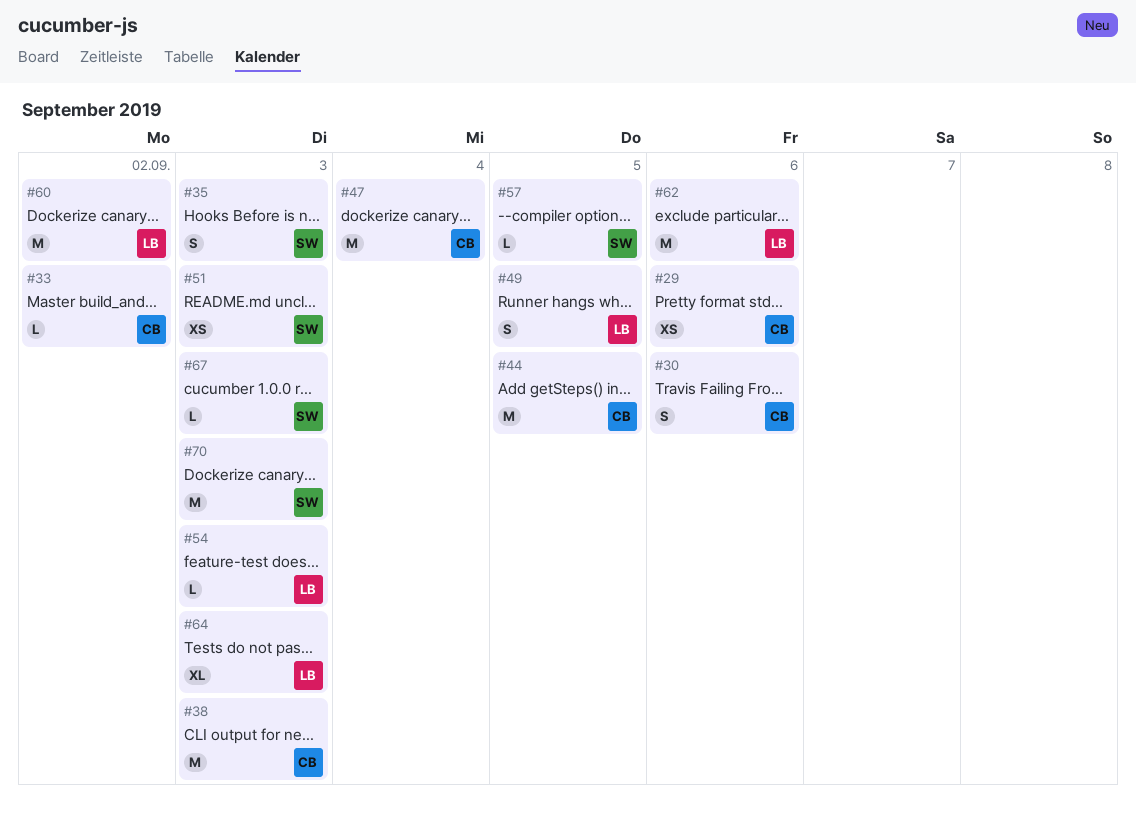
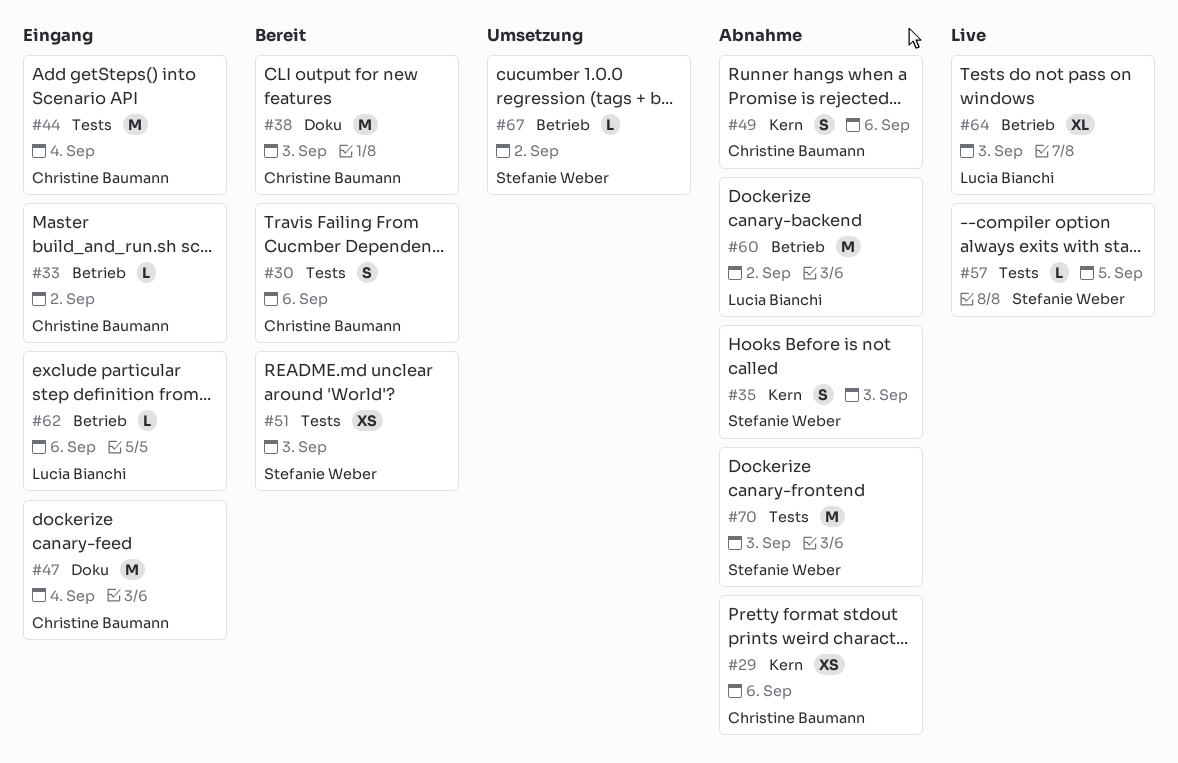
#44, due: Sep 5 -> Sep 4
#49, owner: Lucia Bianchi -> Christine Baumann
#49, due: Sep 5 -> Sep 6
#54: present -> none
#62, estimate: M -> L
#67, due: Sep 3 -> Sep 2

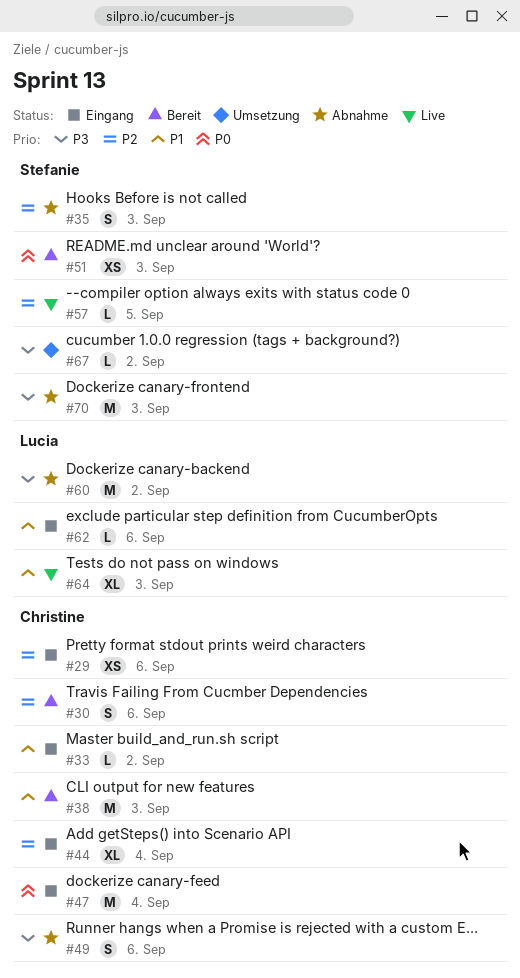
#29, status: Abnahme -> Eingang
#44, estimate: M -> XL

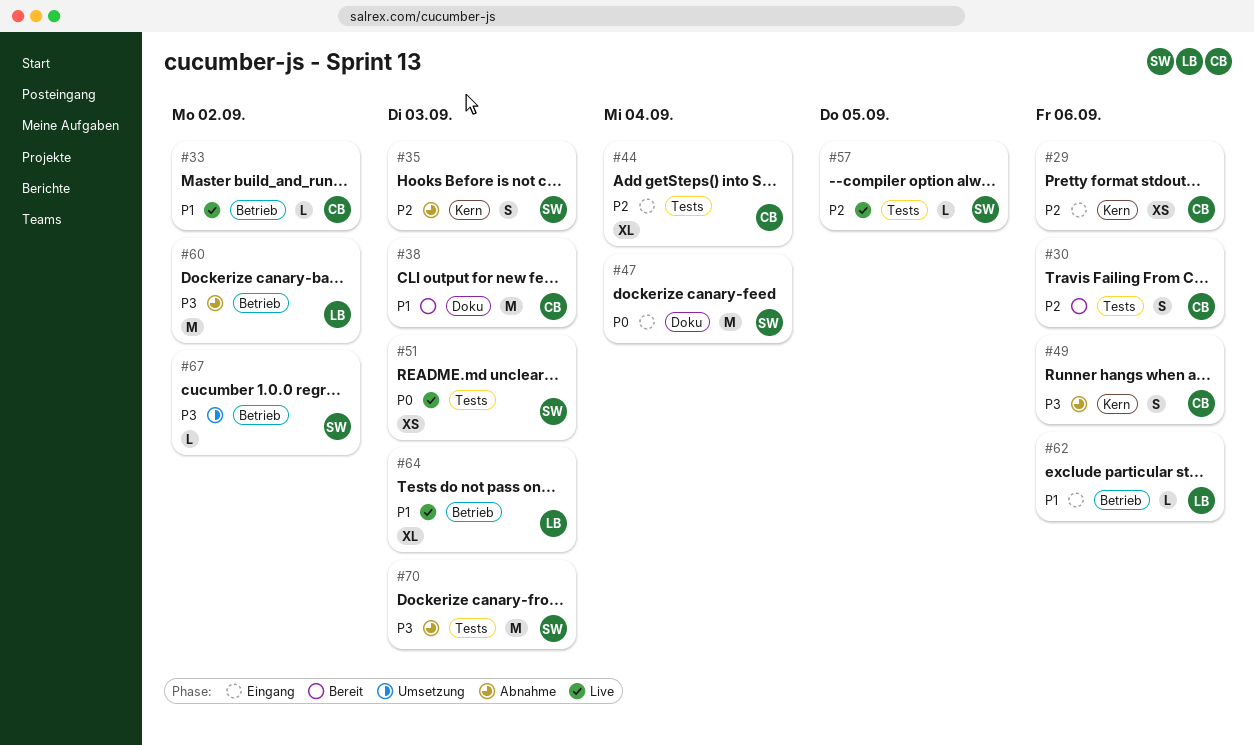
#33, status: Eingang -> Live
#47, owner: Christine -> Stefanie
#51, status: Bereit -> Live

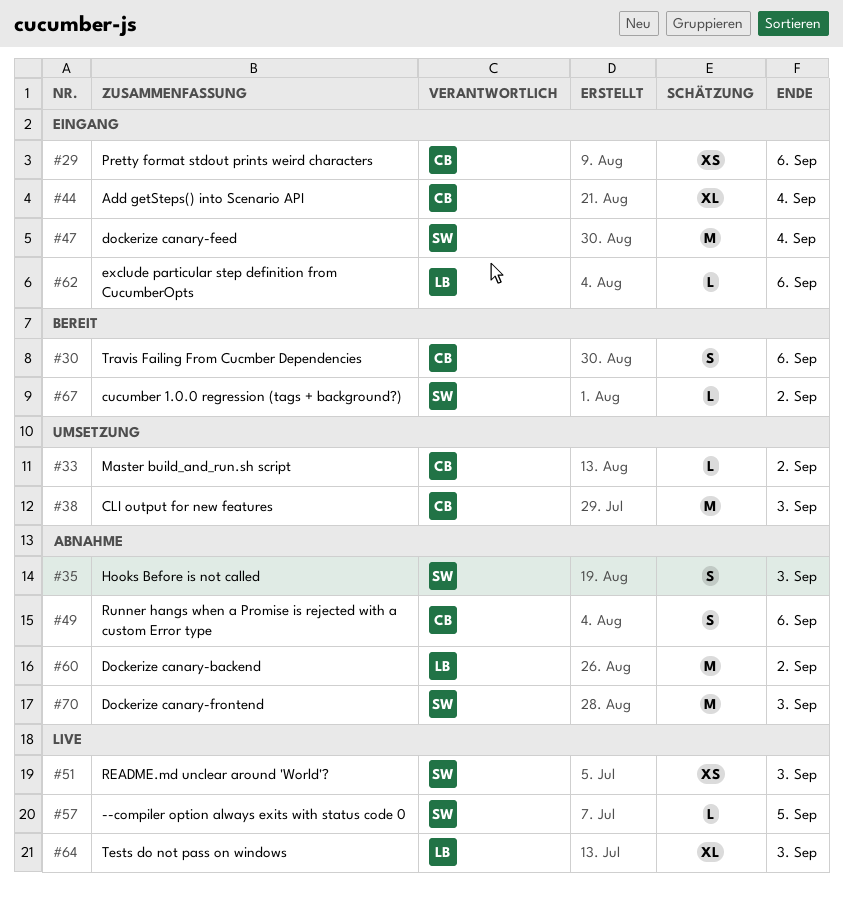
#33, status: Live -> Umsetzung
#38, status: Bereit -> Umsetzung
#67, status: Umsetzung -> Bereit

